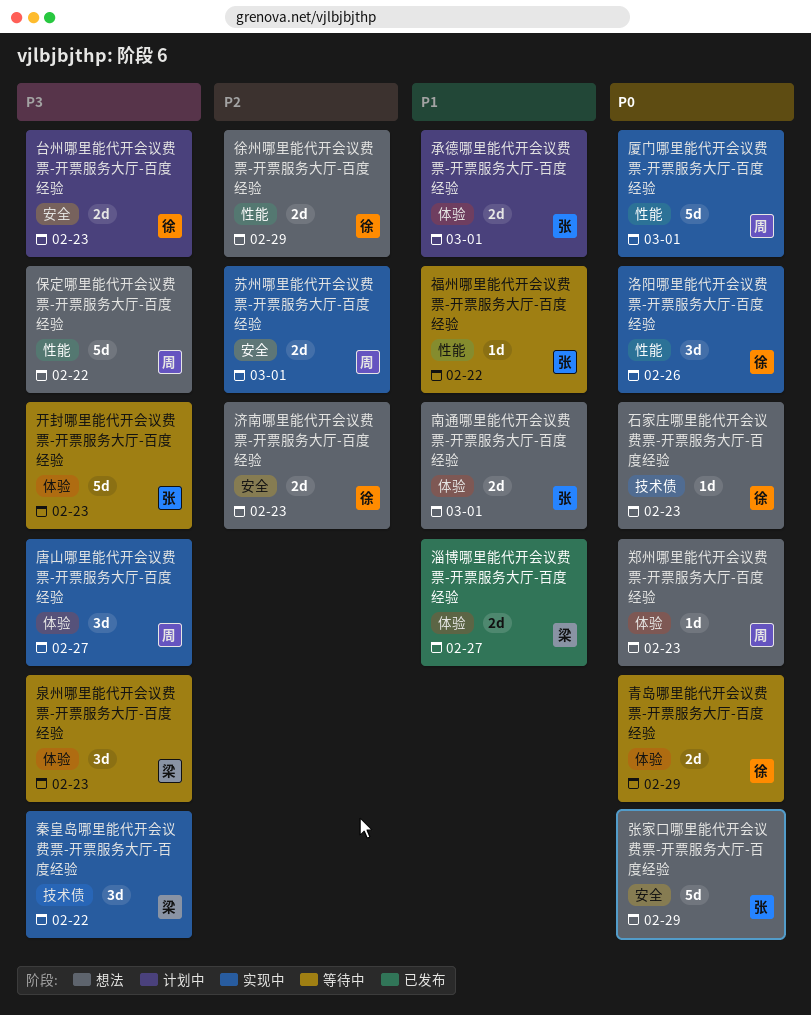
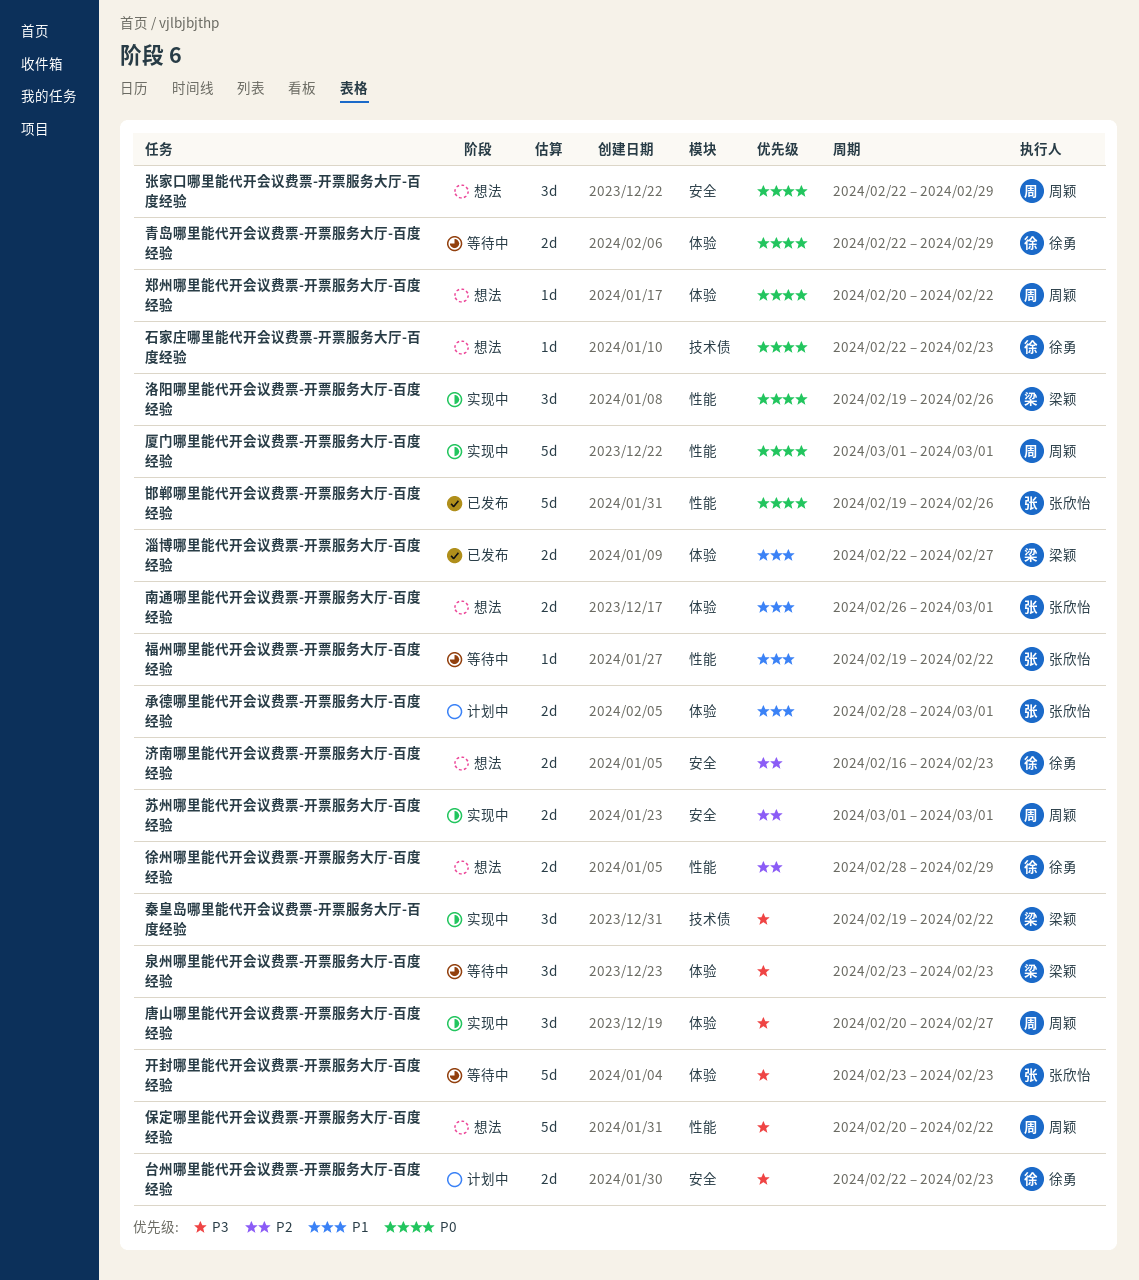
张家口哪里能代开会议费票-开票服务大厅-百度经验, owner: 张欣怡 -> 周颖
张家口哪里能代开会议费票-开票服务大厅-百度经验, estimate: 5d -> 3d
洛阳哪里能代开会议费票-开票服务大厅-百度经验, owner: 徐勇 -> 梁颖
邯郸哪里能代开会议费票-开票服务大厅-百度经验: none -> present
郑州哪里能代开会议费票-开票服务大厅-百度经验, due: Feb 23 -> Feb 22

